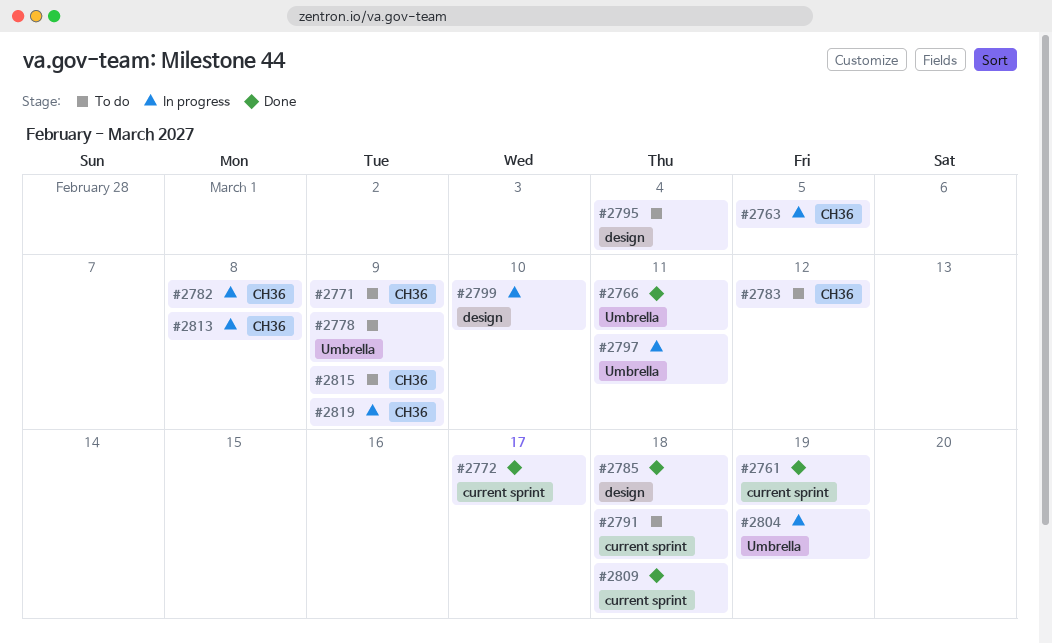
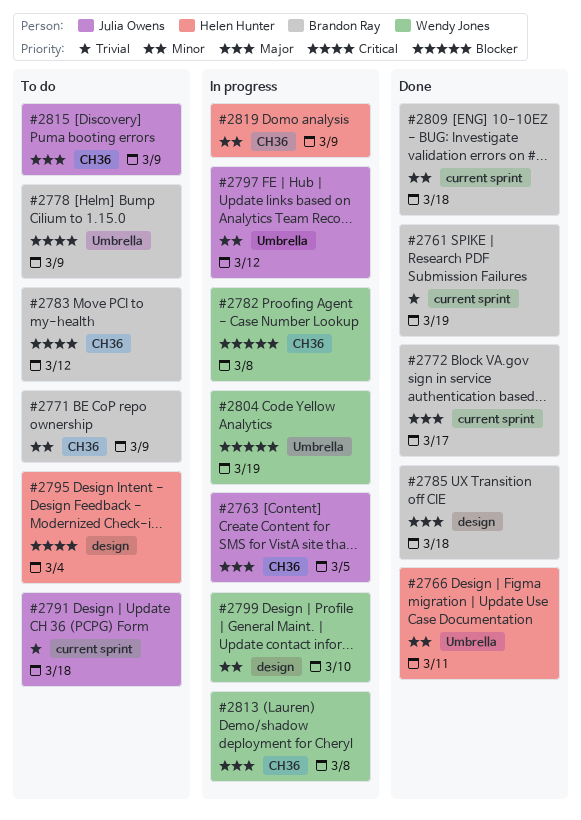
#2797, due: Mar 11 -> Mar 12

